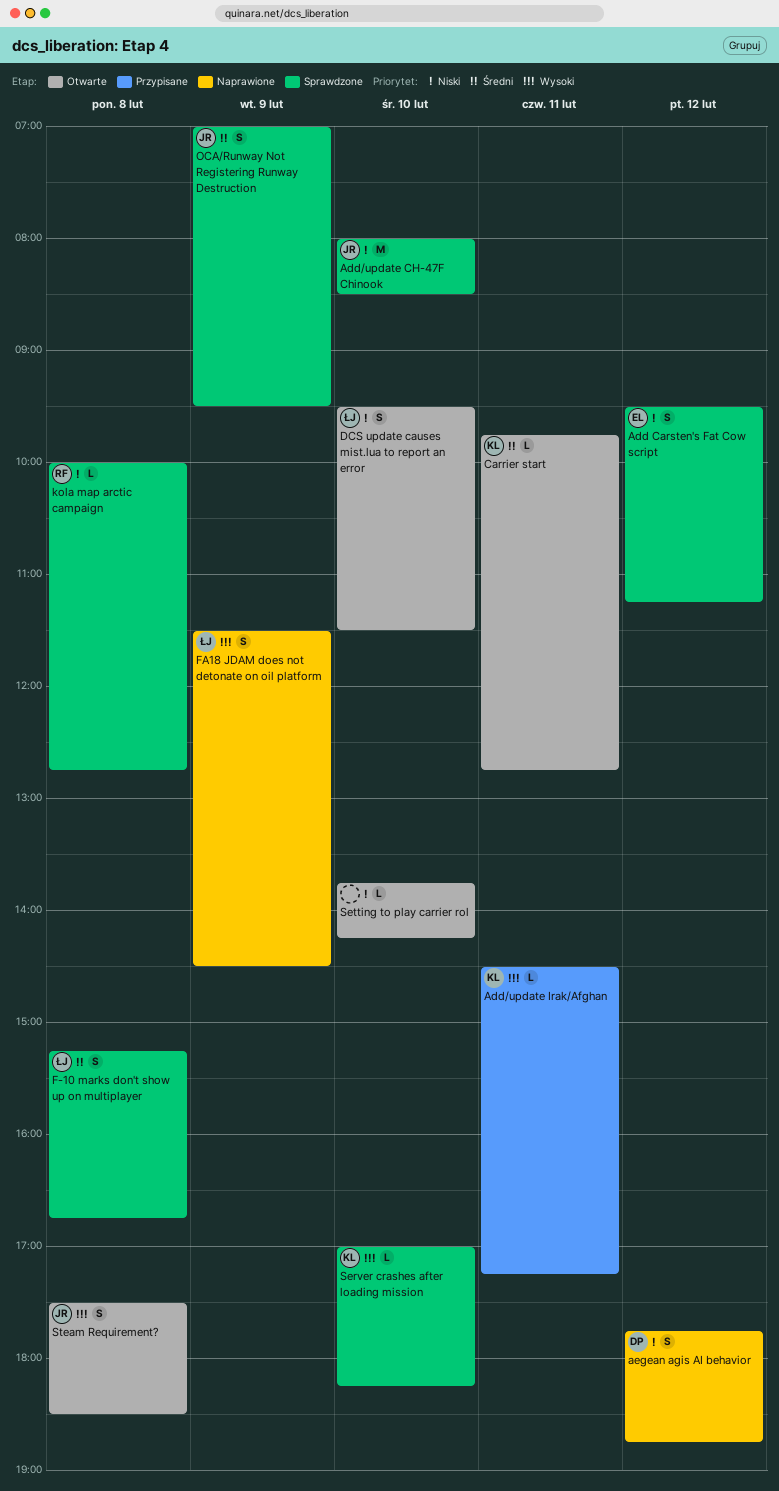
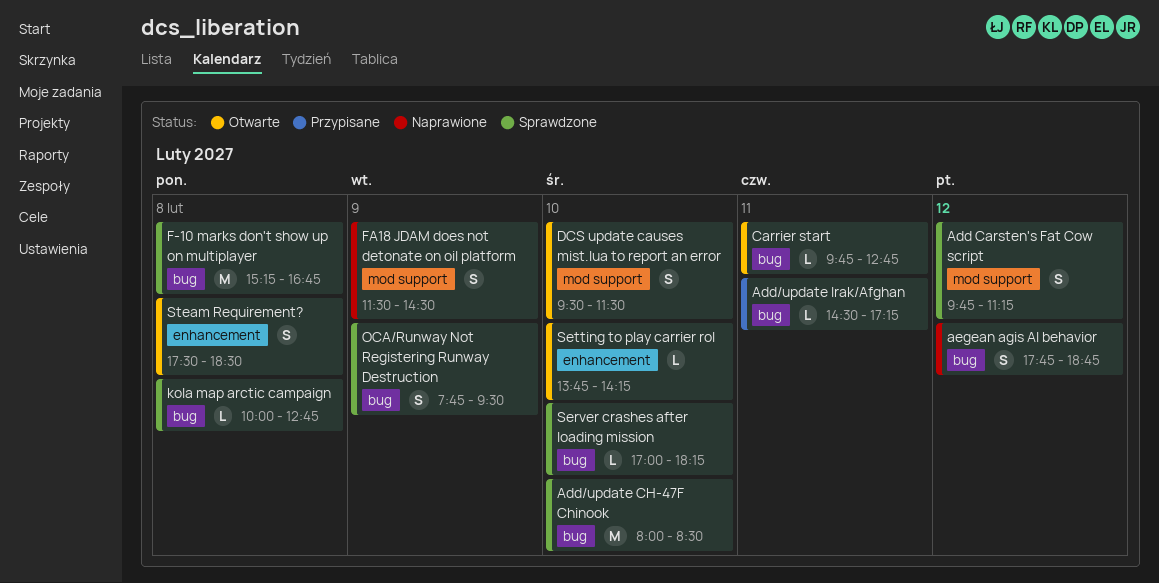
Add Carsten's Fat Cow script, begins: 09:30 -> 09:45
F-10 marks don't show up on multiplayer, estimate: S -> M
OCA/Runway Not Registering Runway Destruction, begins: 07:00 -> 07:45

